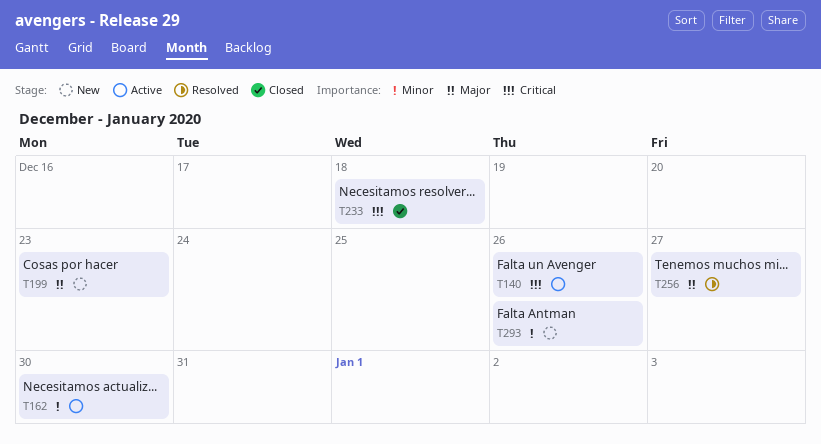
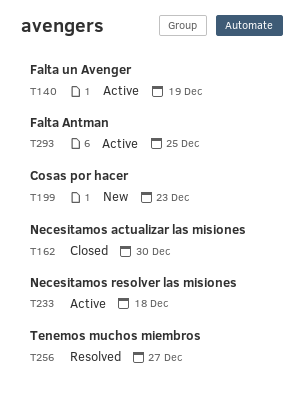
T140, due: Dec 26 -> Dec 19
T162, status: Active -> Closed
T233, status: Closed -> Active
T293, status: New -> Active
T293, due: Dec 26 -> Dec 25

